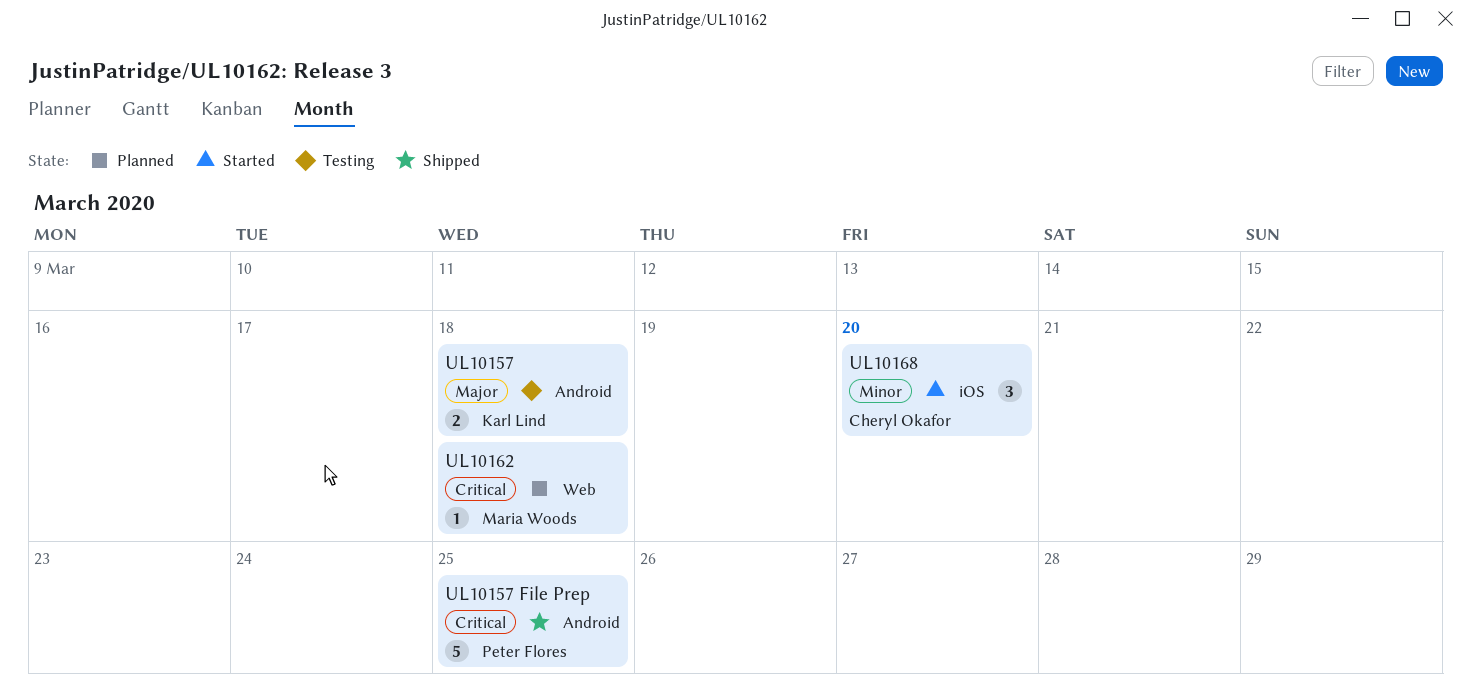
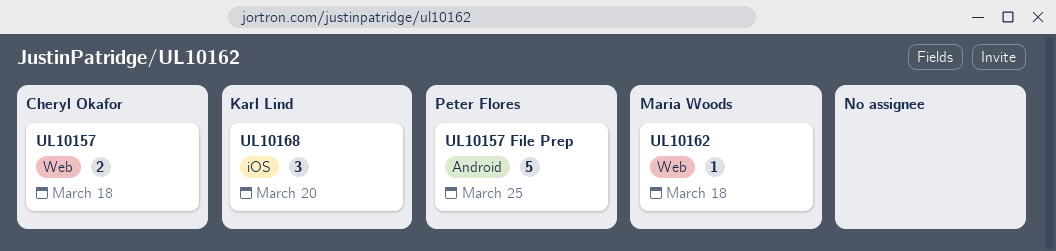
UL10157, owner: Karl Lind -> Cheryl Okafor
UL10157, label: Android -> Web
UL10168, owner: Cheryl Okafor -> Karl Lind

